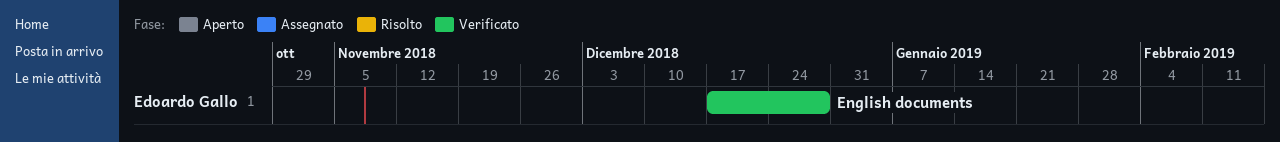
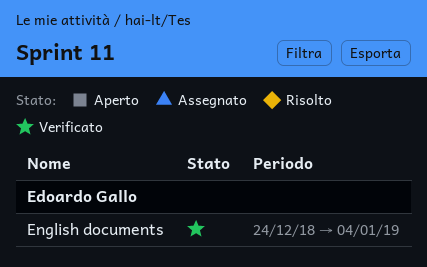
English documents, start: Dec 17 -> Dec 24
English documents, due: Dec 28 -> Jan 4

